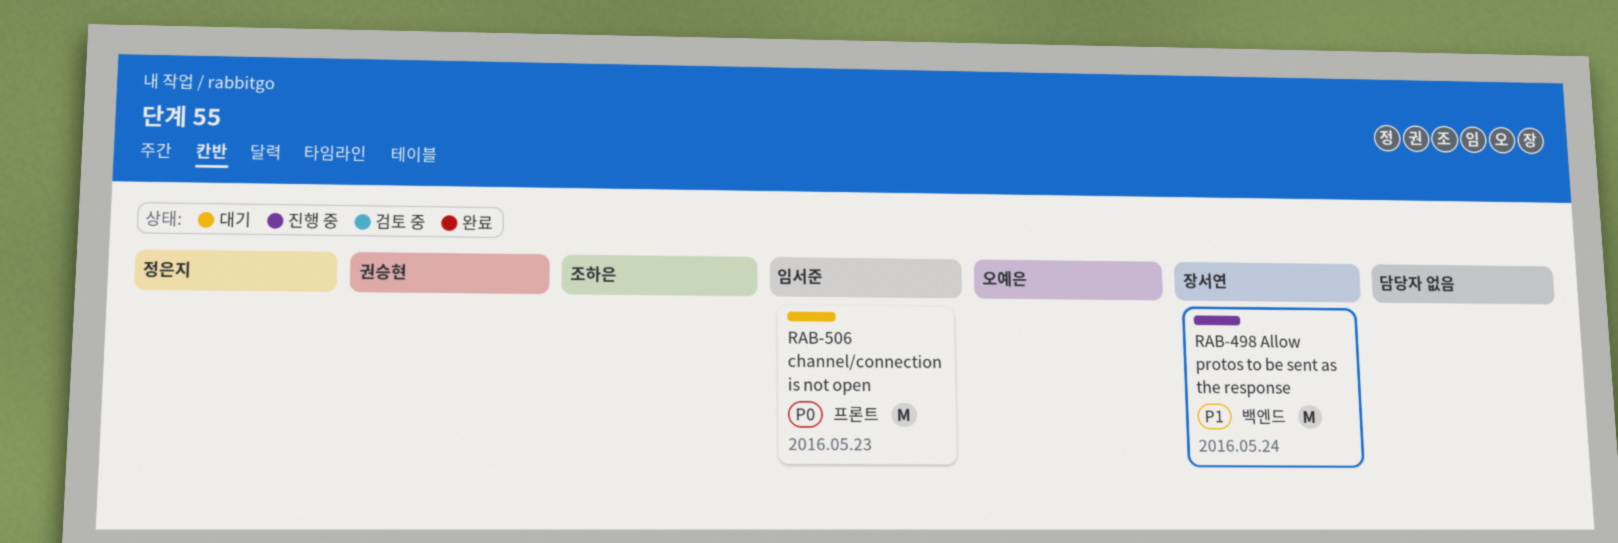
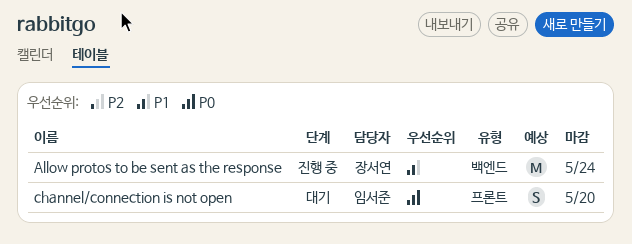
channel/connection is not open, estimate: M -> S
channel/connection is not open, due: May 23 -> May 20

